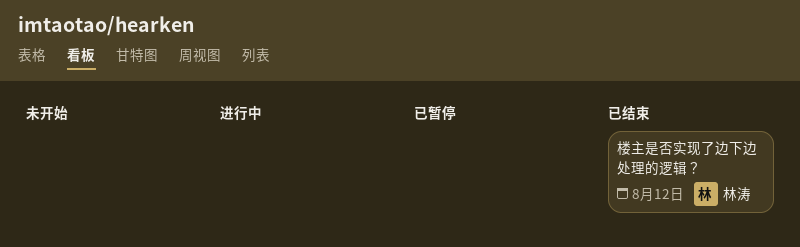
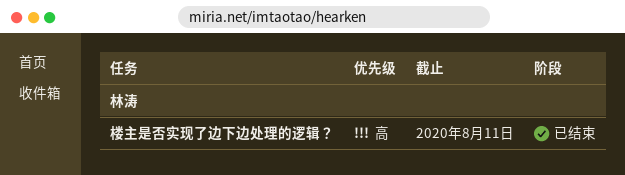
楼主是否实现了边下边处理的逻辑？, due: Aug 12 -> Aug 11

